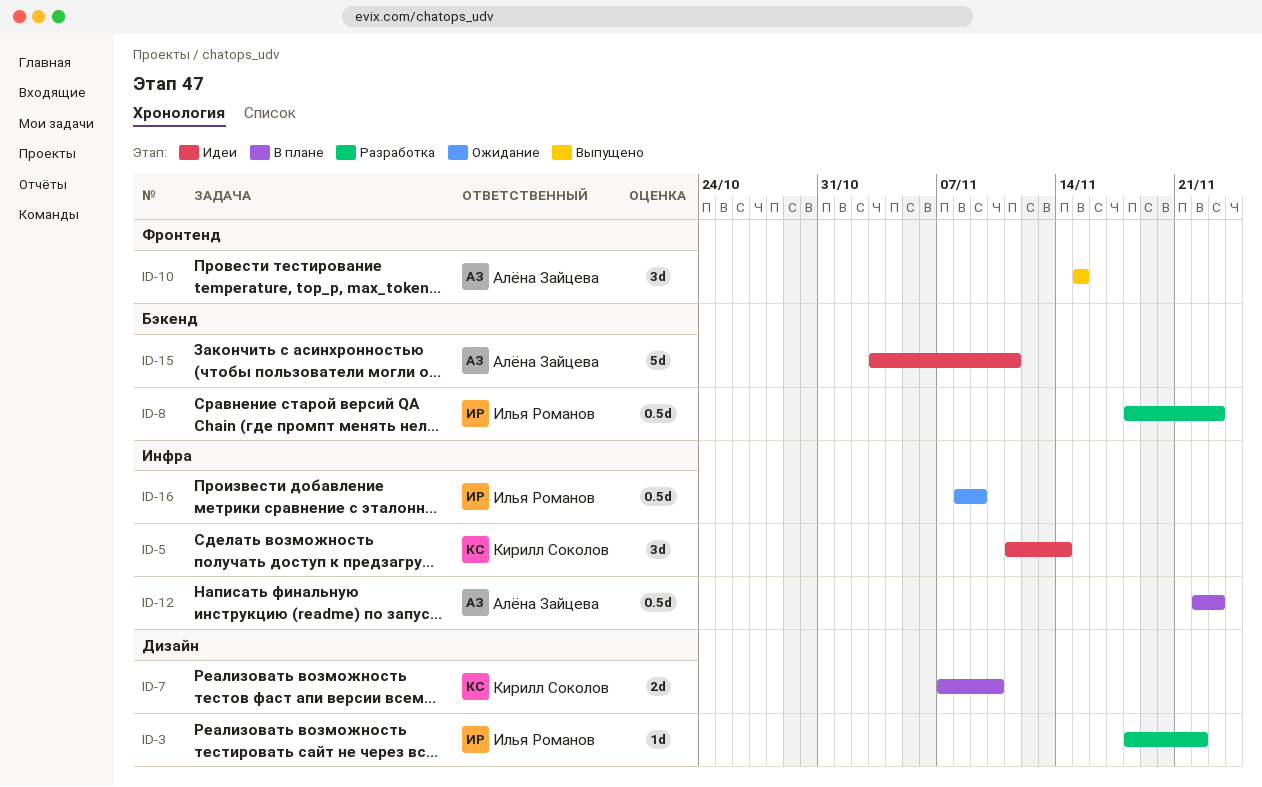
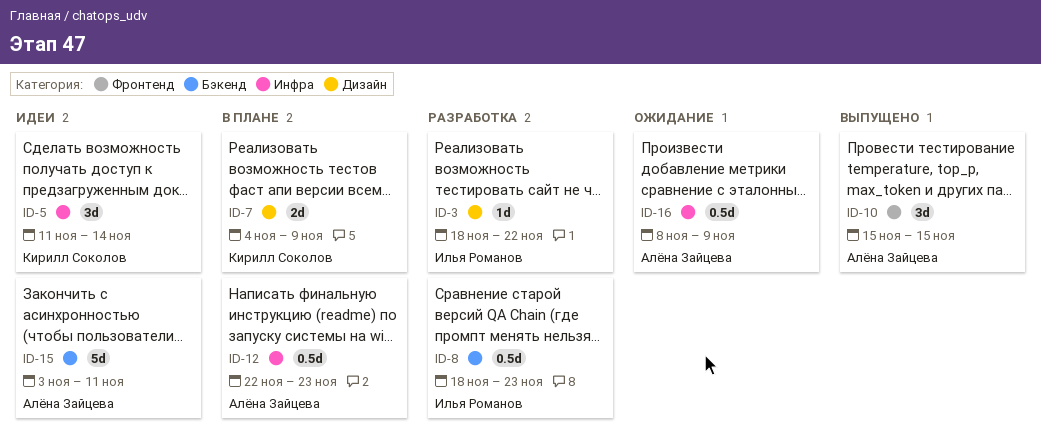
ID-7, start: Nov 7 -> Nov 4
ID-7, due: Nov 10 -> Nov 9
ID-16, owner: Илья Романов -> Алёна Зайцева

